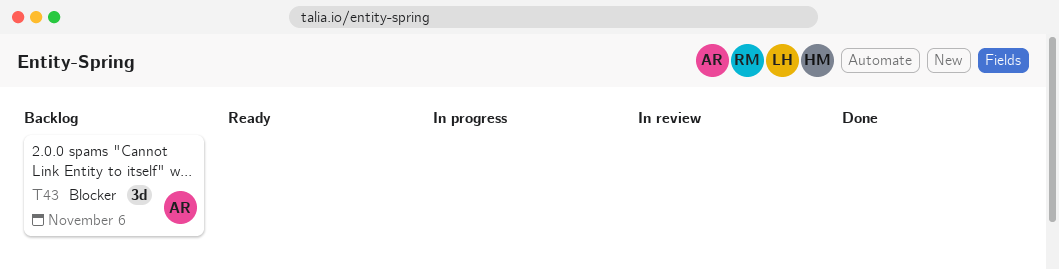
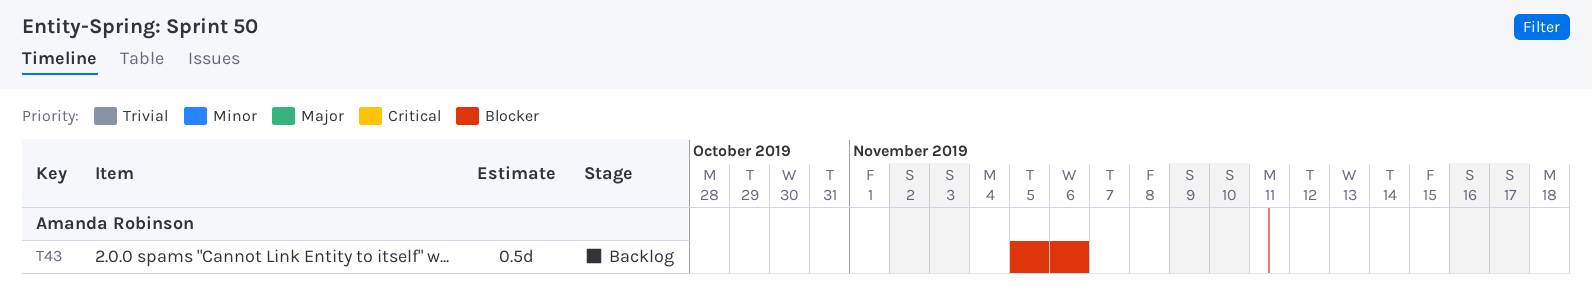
T43, estimate: 3d -> 0.5d

